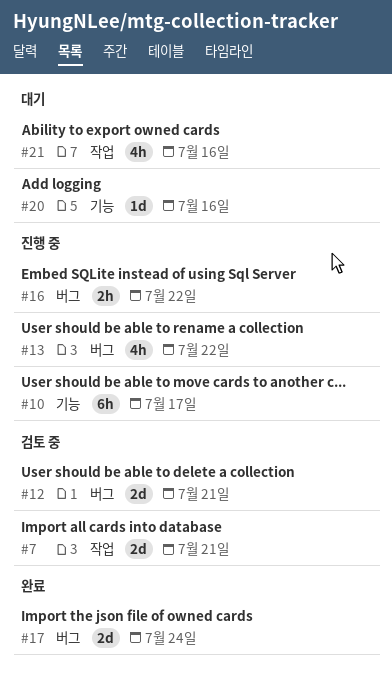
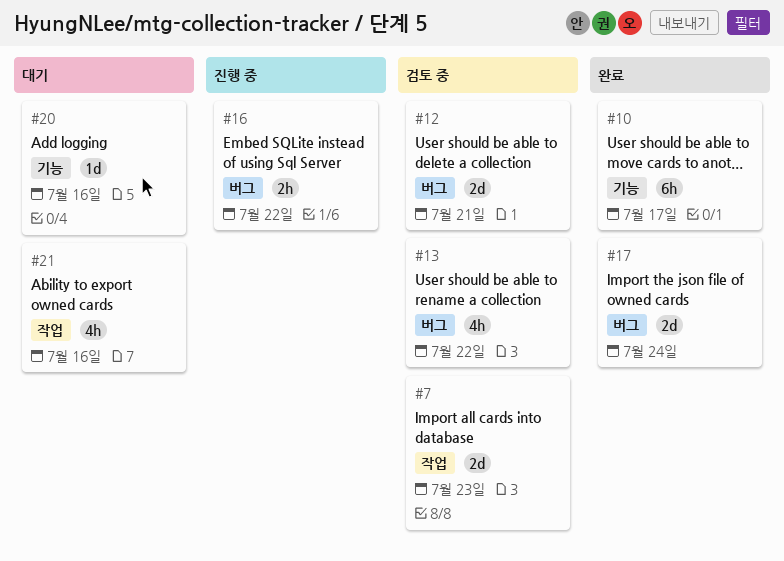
#7, due: Jul 21 -> Jul 23
#10, status: 진행 중 -> 완료
#13, status: 진행 중 -> 검토 중

